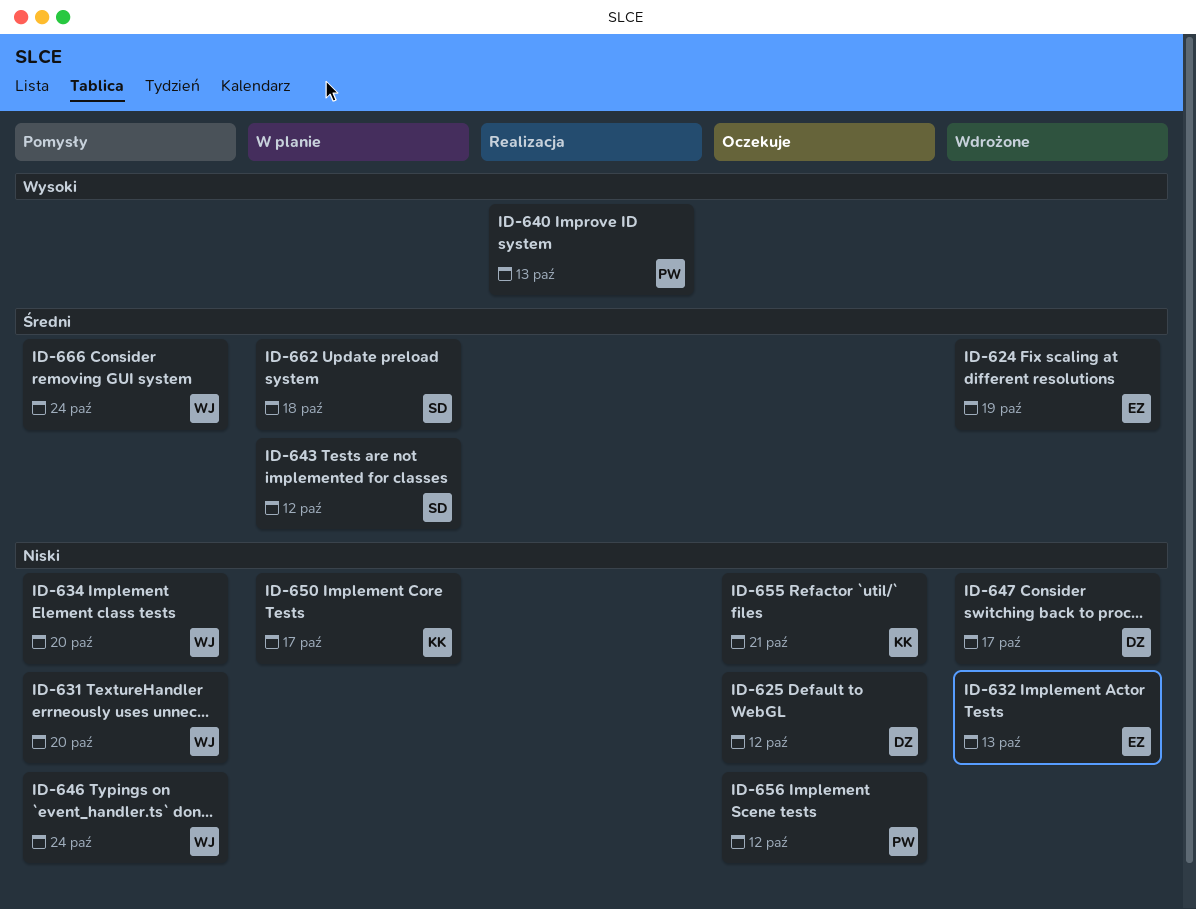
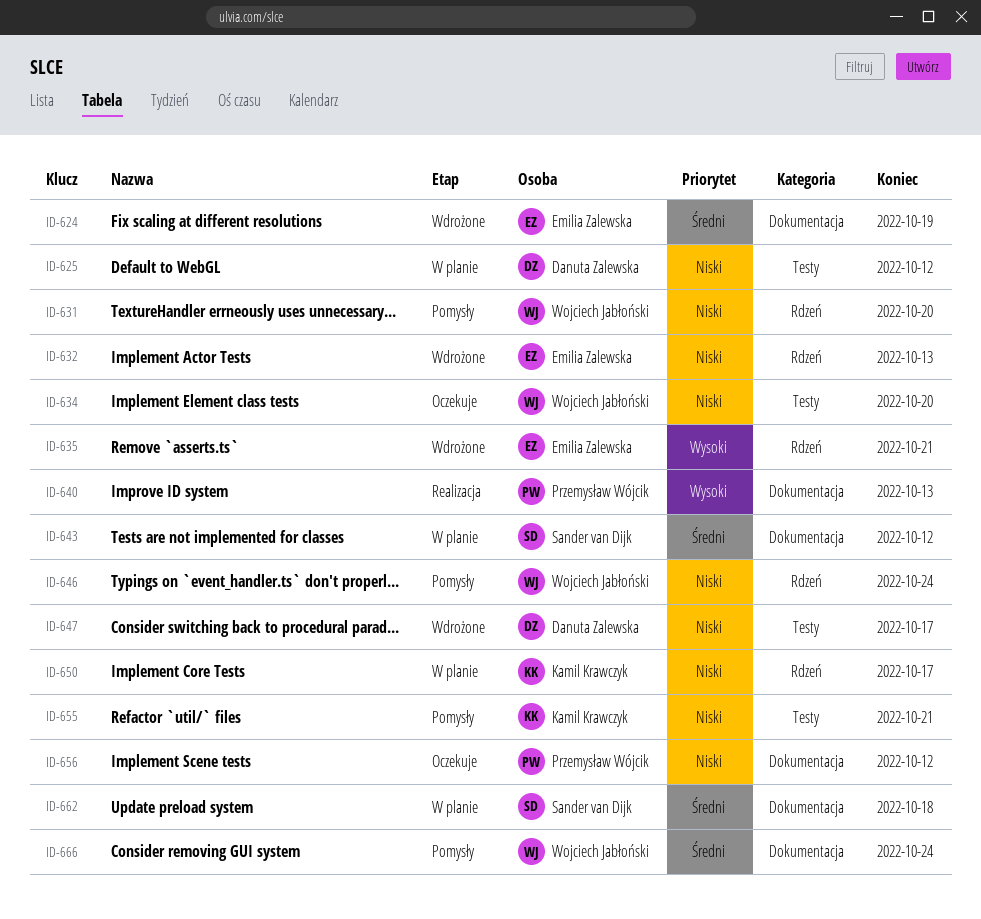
ID-625, status: Oczekuje -> W planie
ID-634, status: Pomysły -> Oczekuje
ID-635: none -> present
ID-655, status: Oczekuje -> Pomysły

